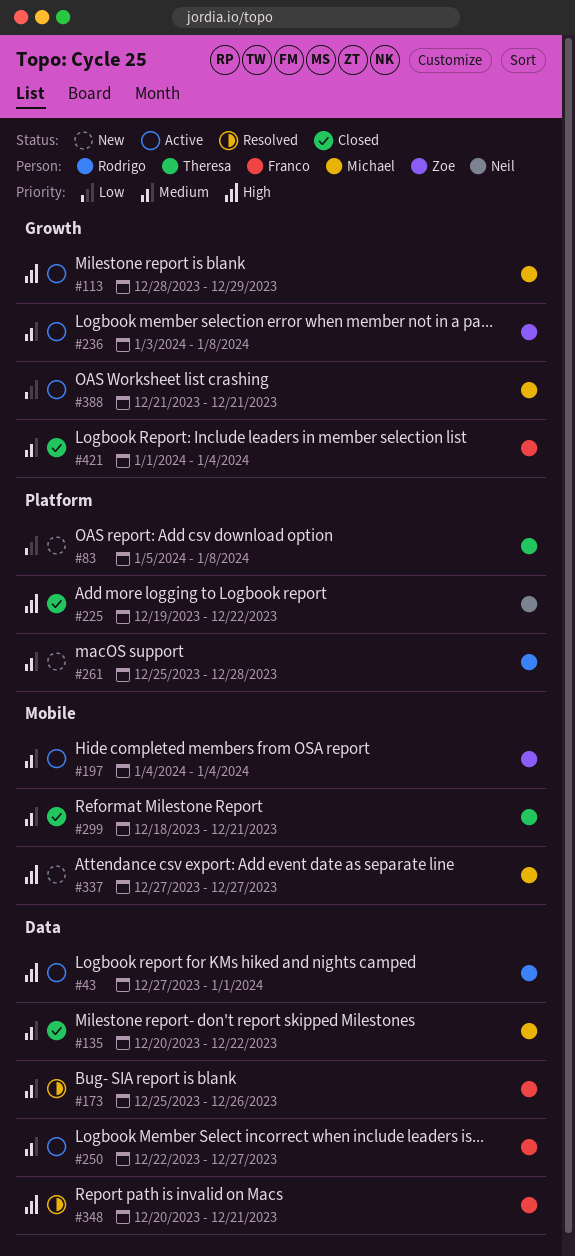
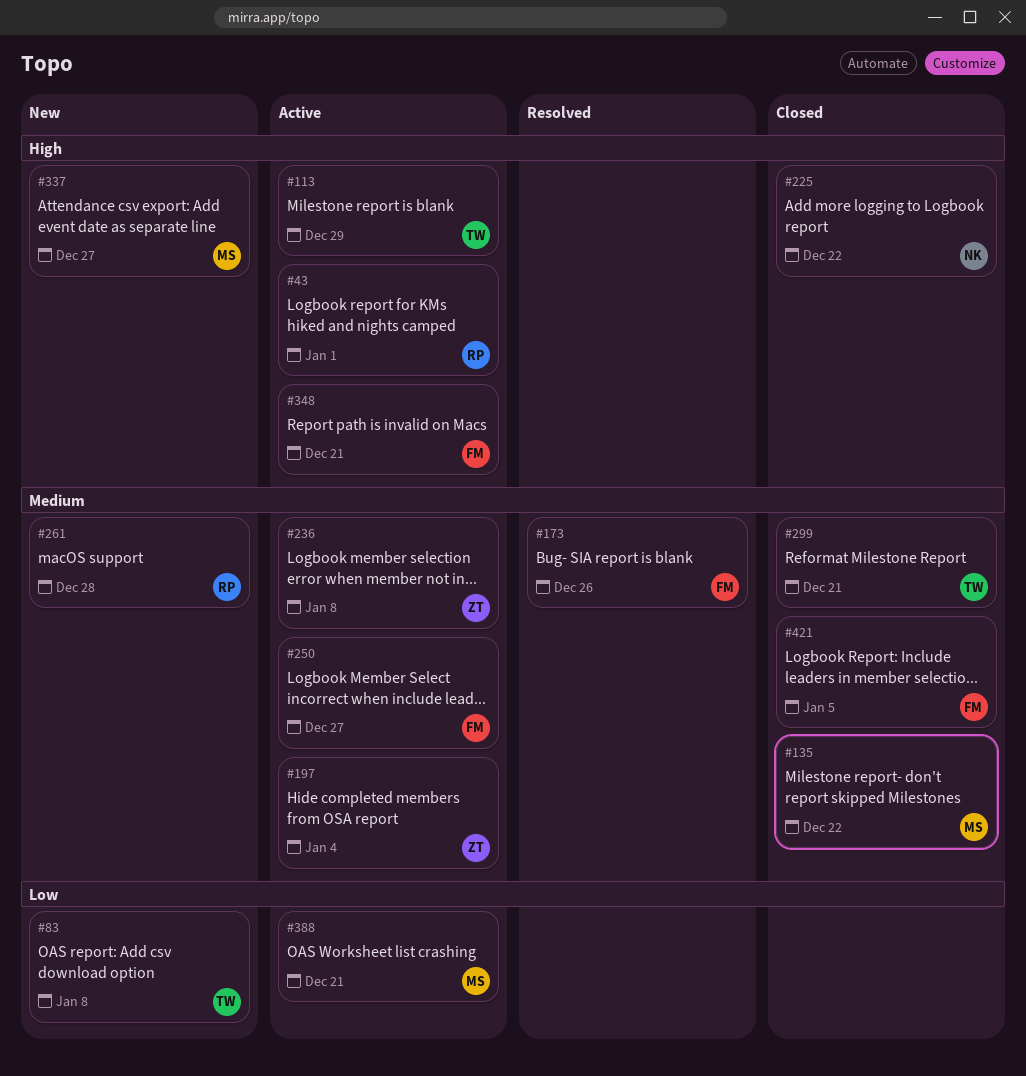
#113, owner: Michael -> Theresa
#348, status: Resolved -> Active
#421, due: Jan 4 -> Jan 5

